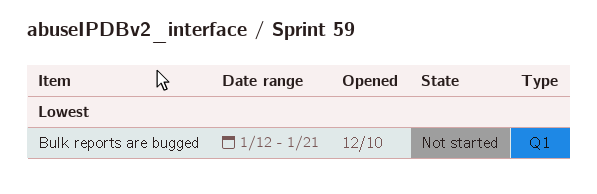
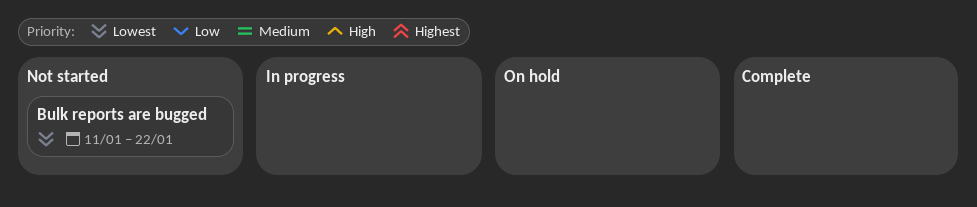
Bulk reports are bugged, start: Jan 12 -> Jan 11
Bulk reports are bugged, due: Jan 21 -> Jan 22

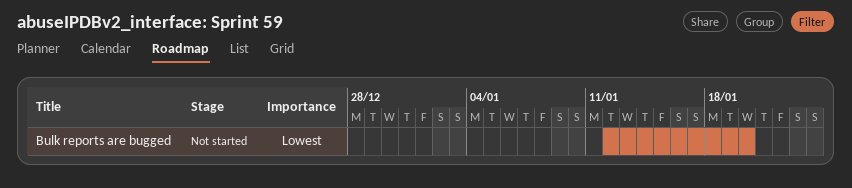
Bulk reports are bugged, start: Jan 11 -> Jan 12
Bulk reports are bugged, due: Jan 22 -> Jan 20

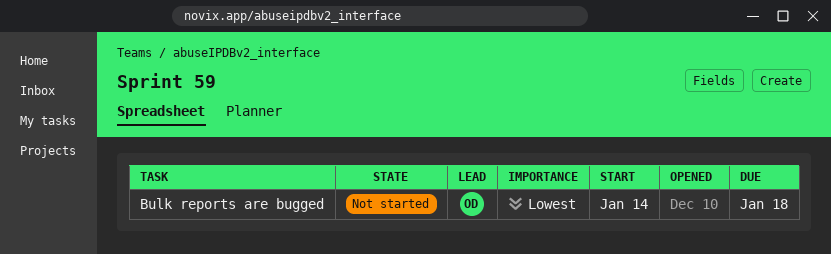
Bulk reports are bugged, start: Jan 12 -> Jan 14
Bulk reports are bugged, due: Jan 20 -> Jan 18

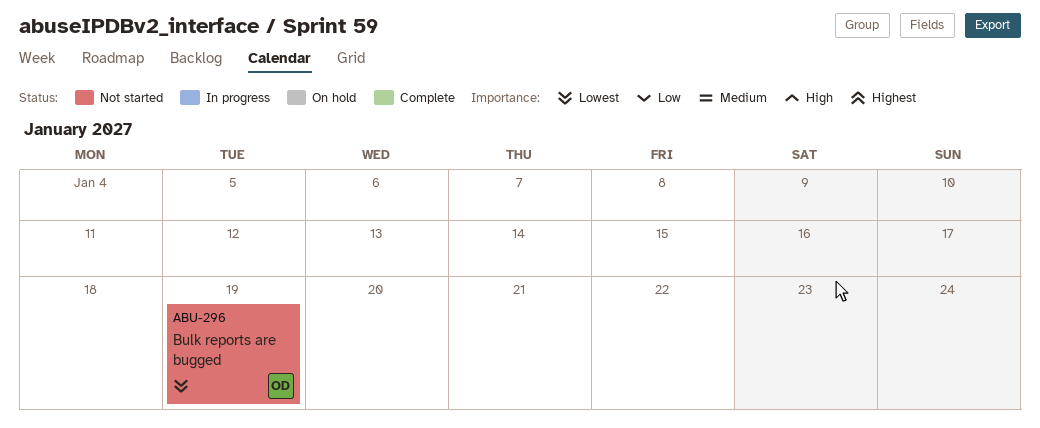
Bulk reports are bugged, due: Jan 18 -> Jan 19

